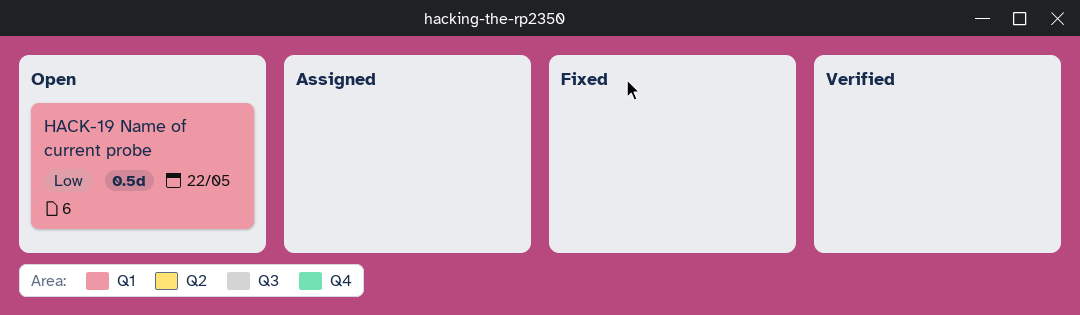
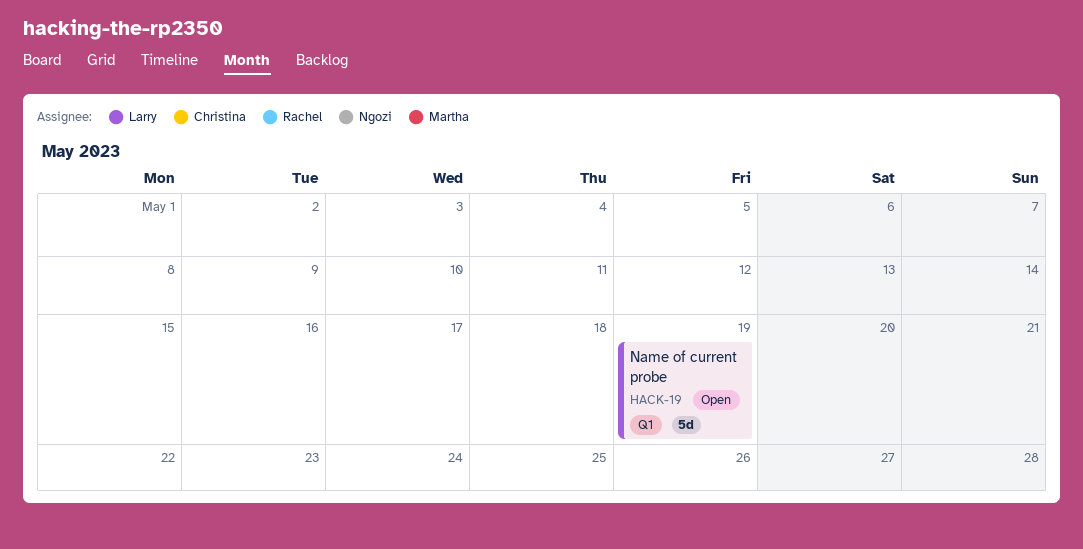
HACK-19, estimate: 0.5d -> 5d
HACK-19, due: May 22 -> May 19

